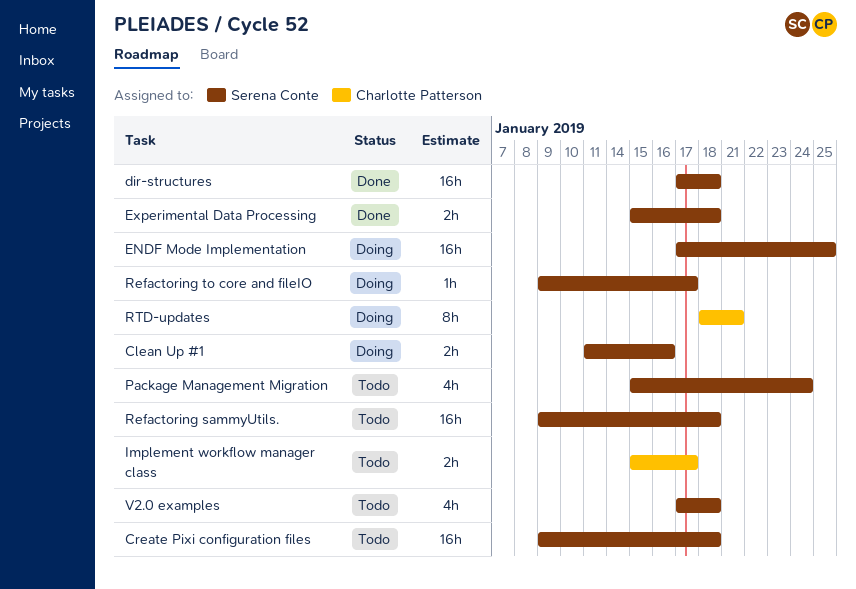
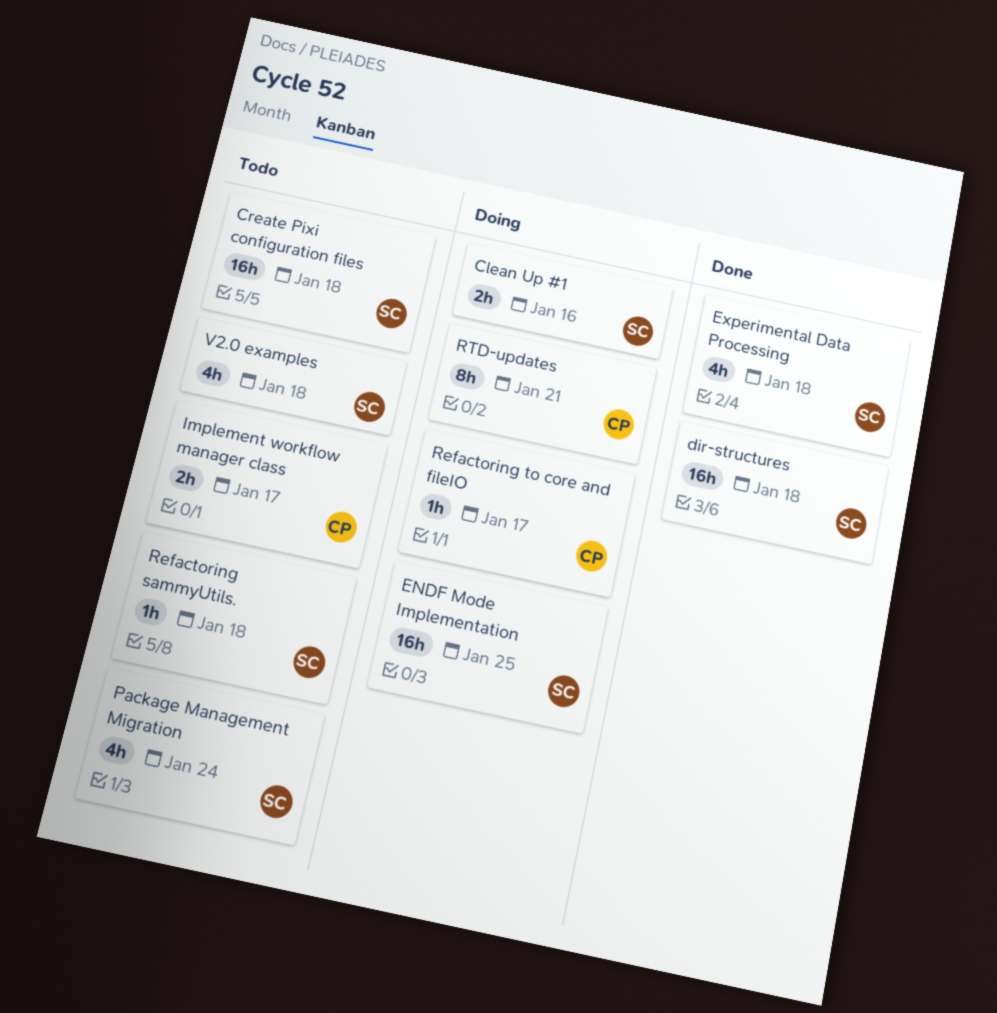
Experimental Data Processing, estimate: 2h -> 4h
Refactoring sammyUtils., estimate: 16h -> 1h
Refactoring to core and fileIO, owner: Serena Conte -> Charlotte Patterson

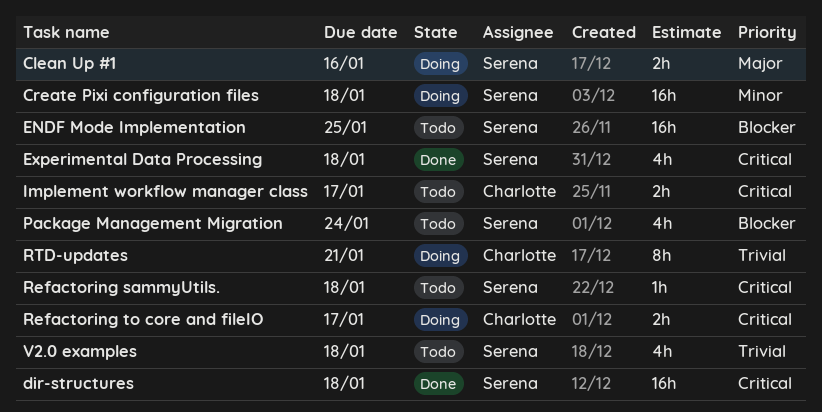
Create Pixi configuration files, status: Todo -> Doing
ENDF Mode Implementation, status: Doing -> Todo
Refactoring to core and fileIO, estimate: 1h -> 2h

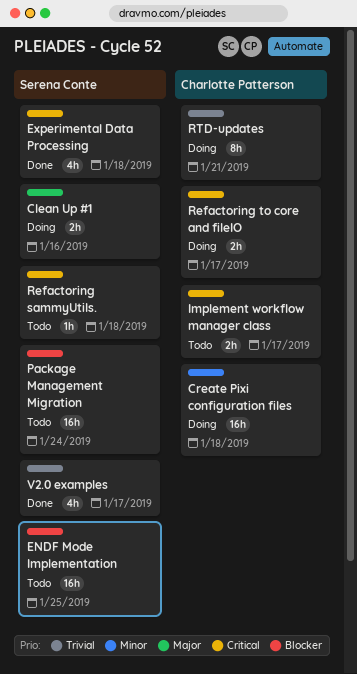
Create Pixi configuration files, owner: Serena Conte -> Charlotte Patterson
dir-structures: present -> none
Package Management Migration, estimate: 4h -> 16h
V2.0 examples, status: Todo -> Done
V2.0 examples, due: Jan 18 -> Jan 17

